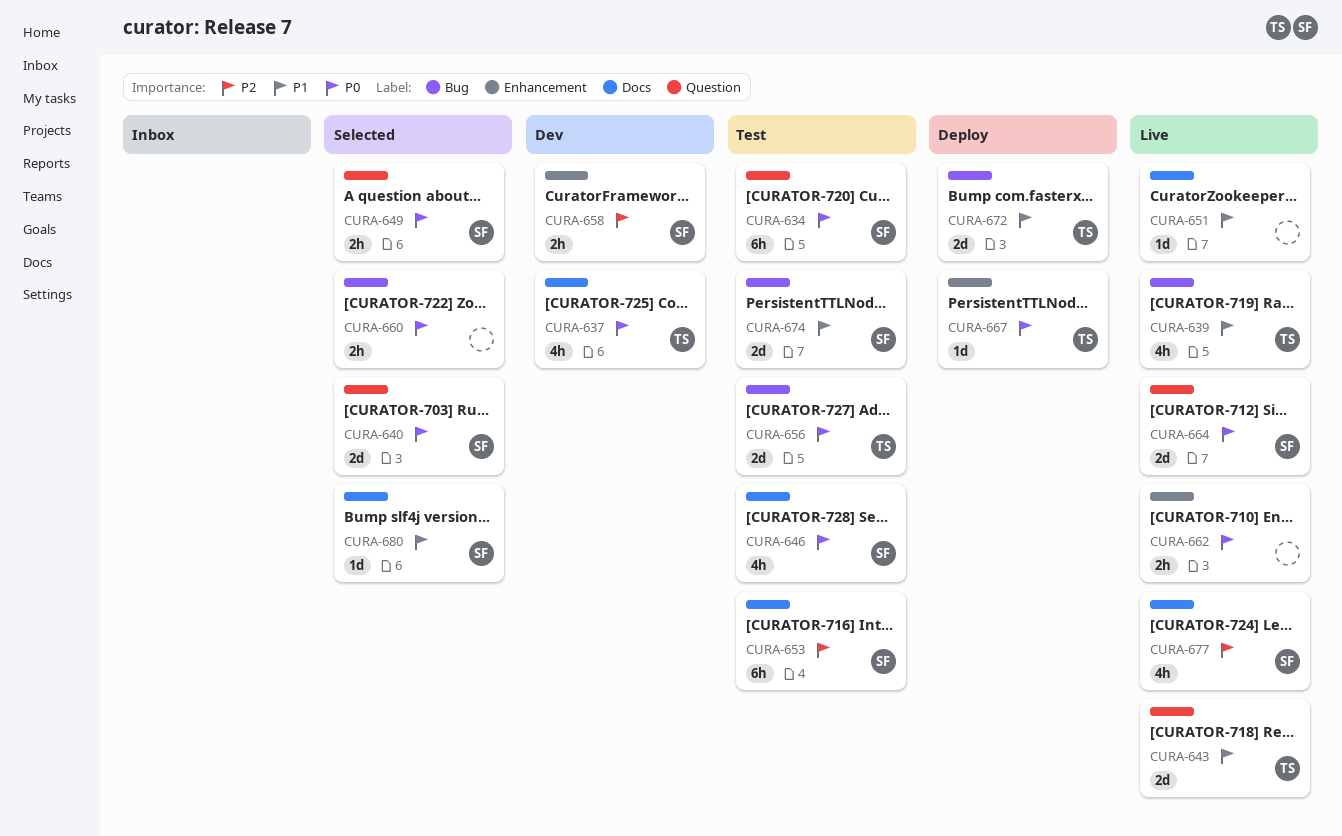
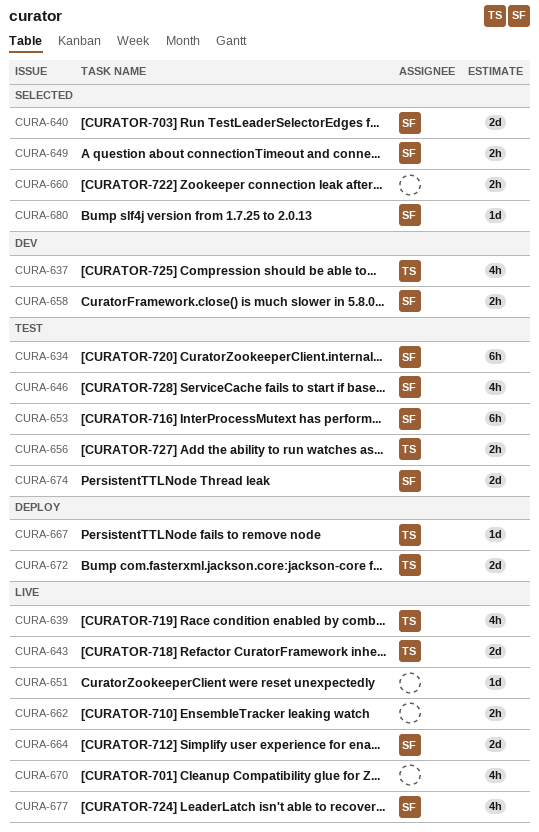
CURA-656, estimate: 2d -> 2h
CURA-670: none -> present

